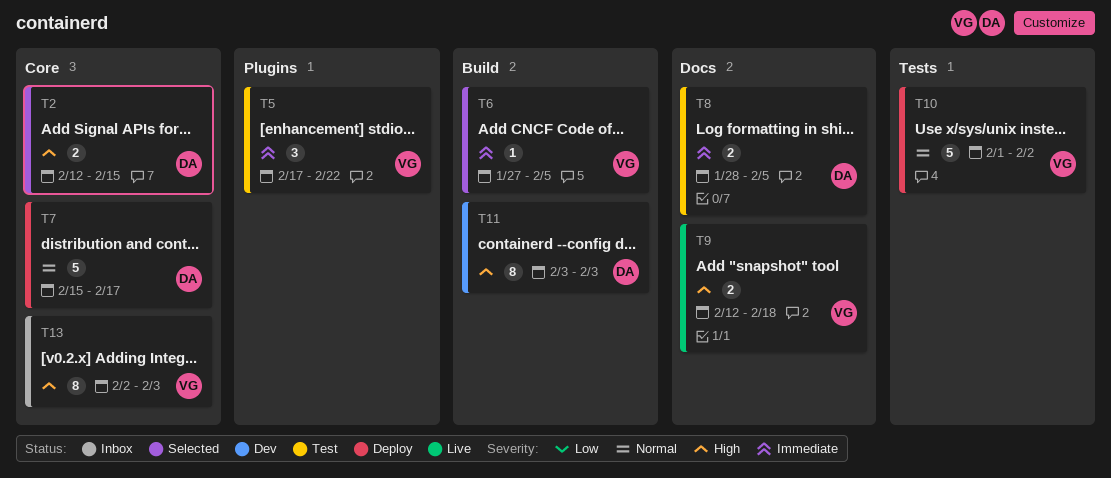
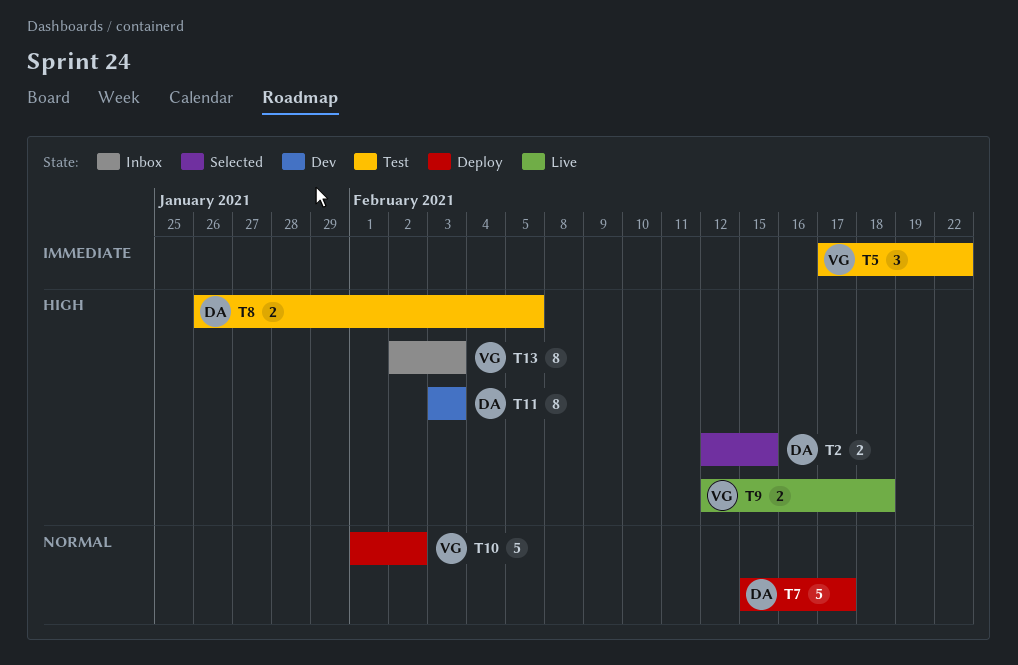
T6: present -> none
T8, priority: Immediate -> High
T8, start: Jan 28 -> Jan 26

